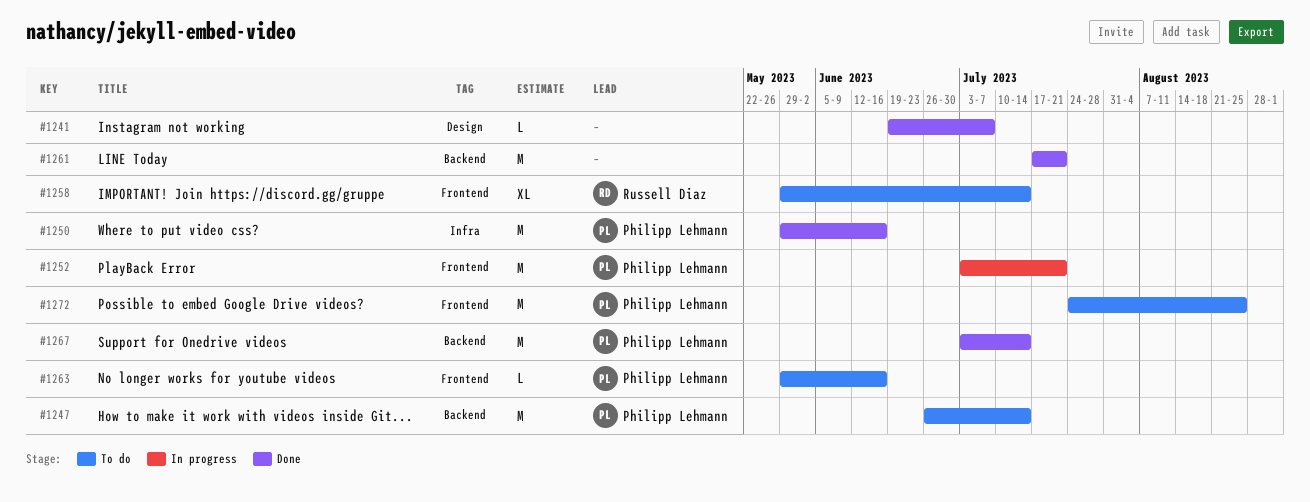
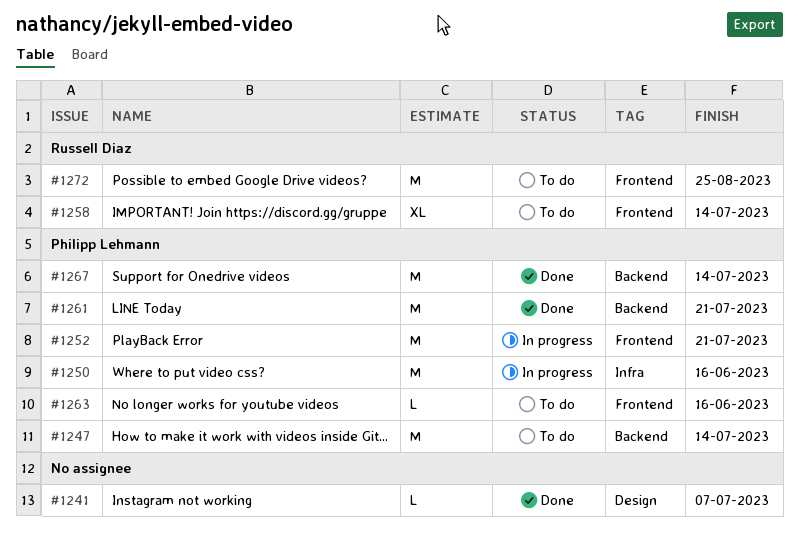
#1250, status: Done -> In progress
#1261, owner: none -> Philipp Lehmann
#1272, owner: Philipp Lehmann -> Russell Diaz

